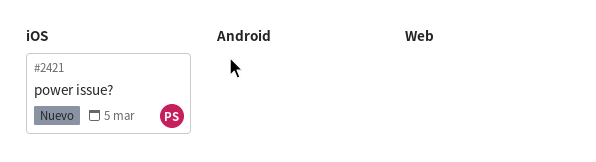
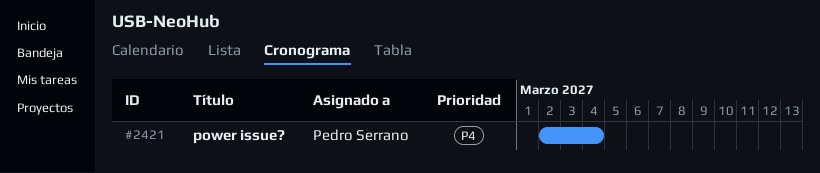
#2421, due: Mar 5 -> Mar 4

